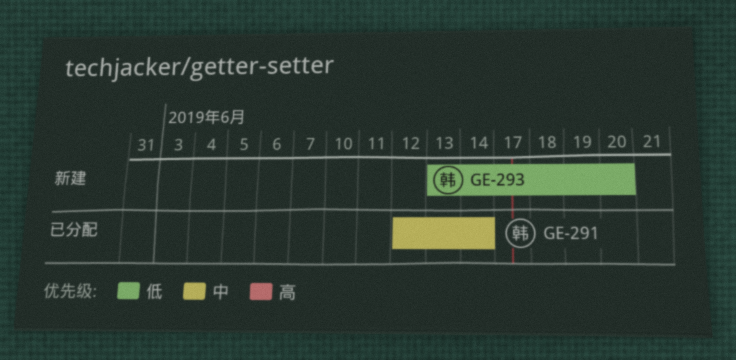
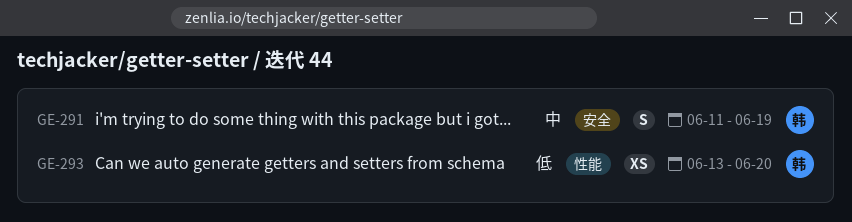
GE-291, start: Jun 12 -> Jun 11
GE-291, due: Jun 14 -> Jun 19

